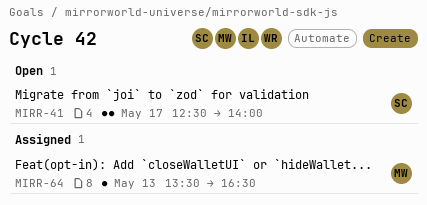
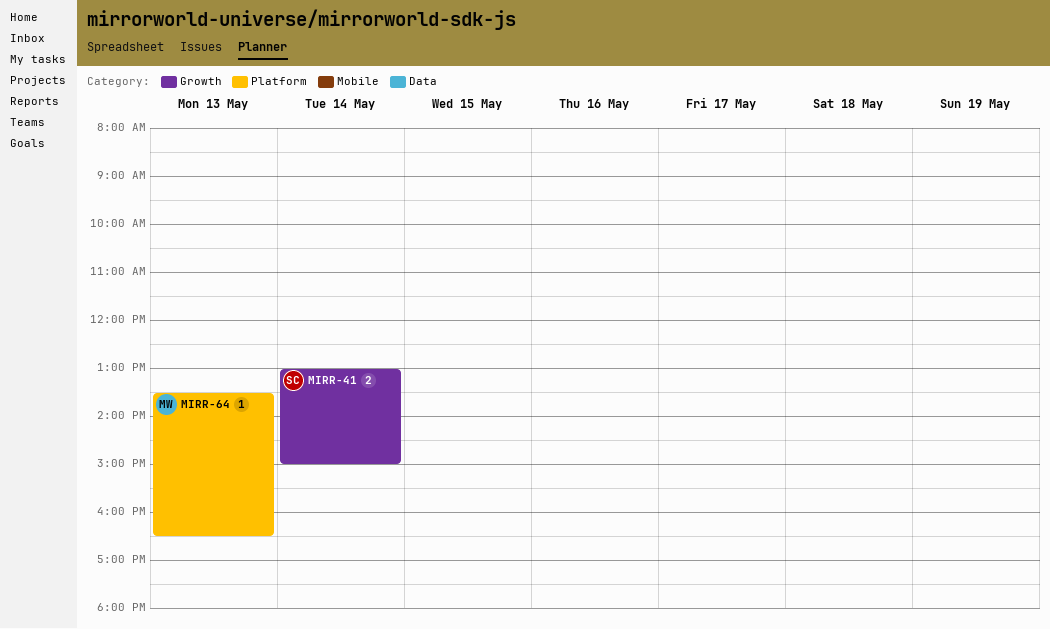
MIRR-41, day: May 17 -> May 14
MIRR-41, begins: 12:30 -> 13:00
MIRR-41, ends: 14:00 -> 15:00

